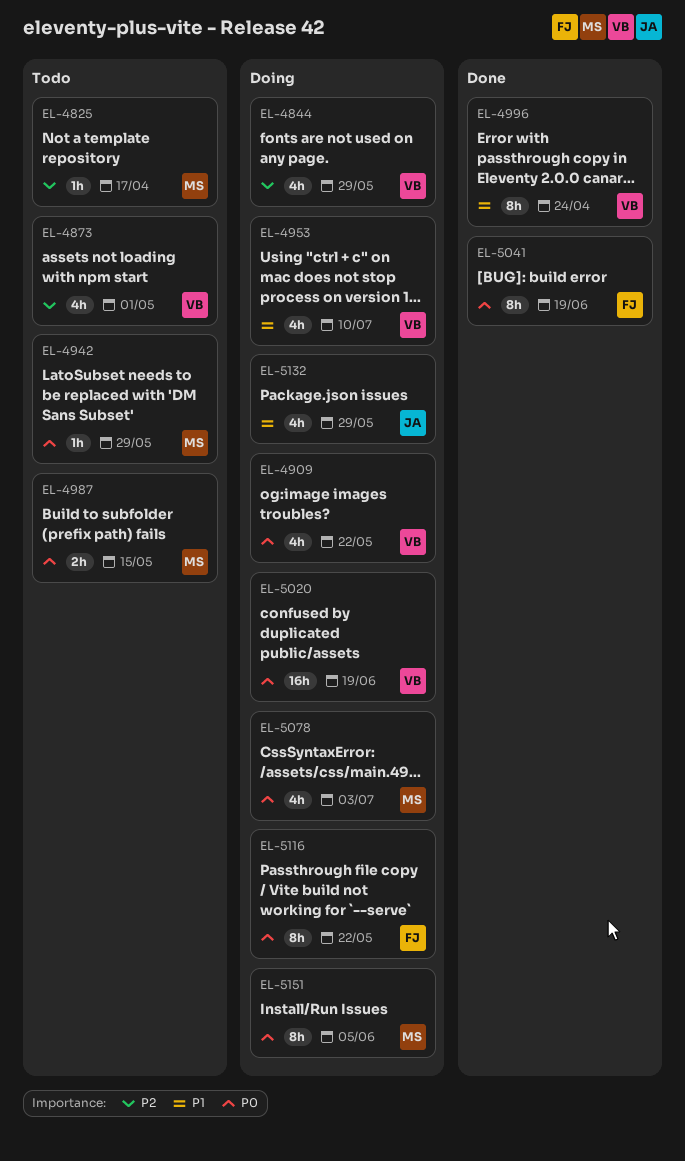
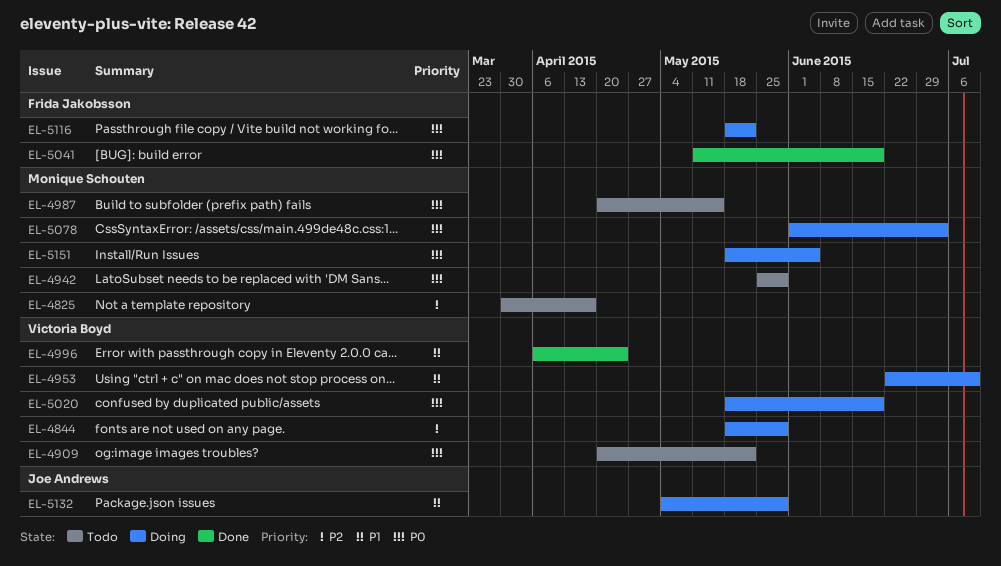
EL-4873: present -> none
EL-4909, status: Doing -> Todo

